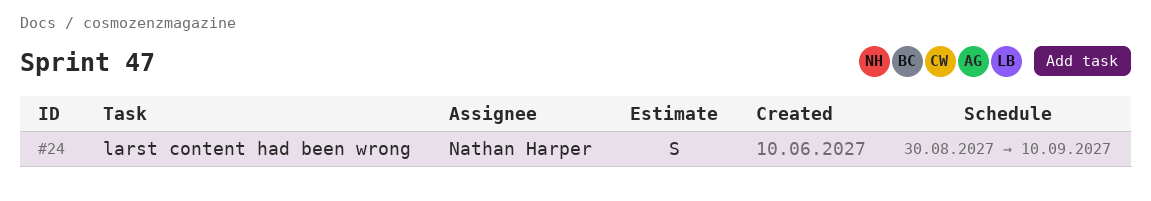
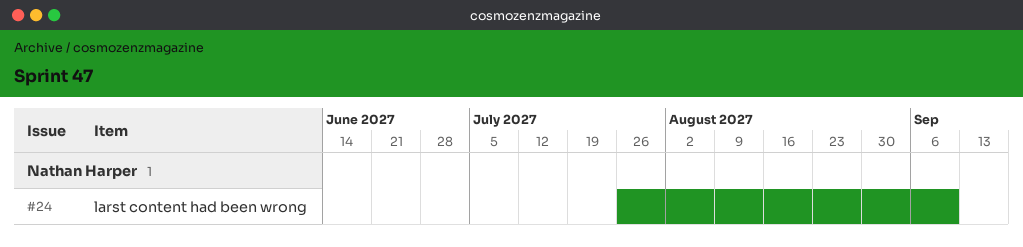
#24, start: Aug 30 -> Jul 26

